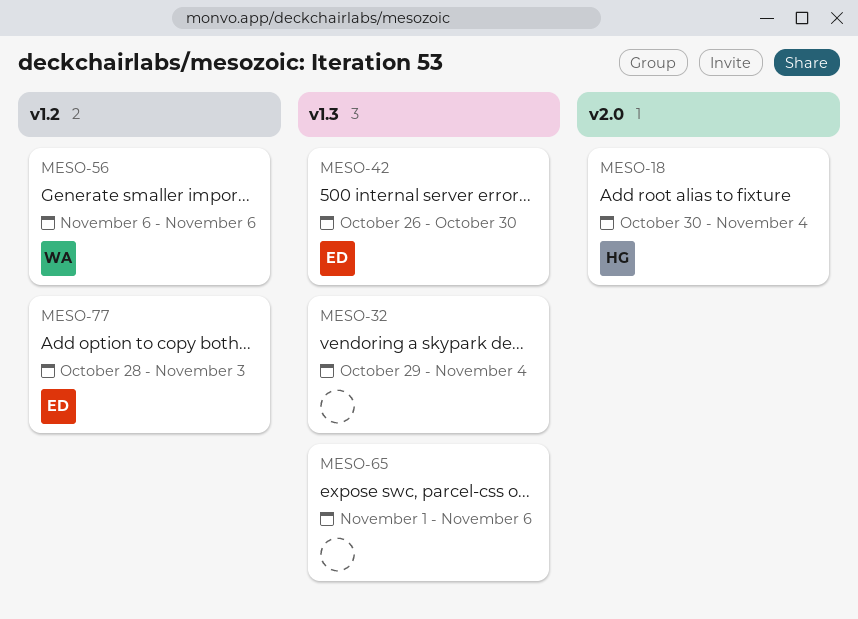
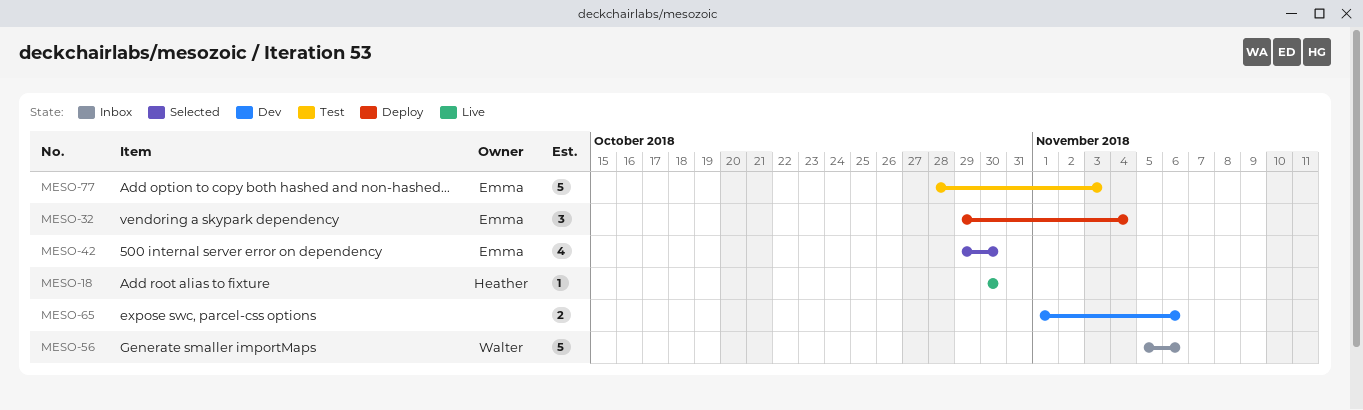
MESO-18, due: Nov 4 -> Oct 30
MESO-32, owner: none -> Emma
MESO-42, start: Oct 26 -> Oct 29
MESO-56, start: Nov 6 -> Nov 5

